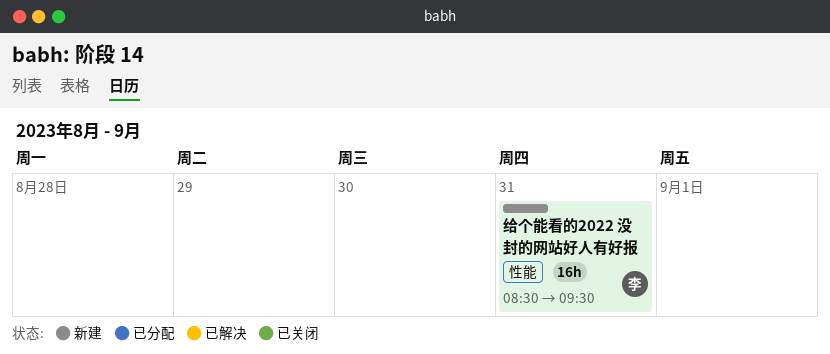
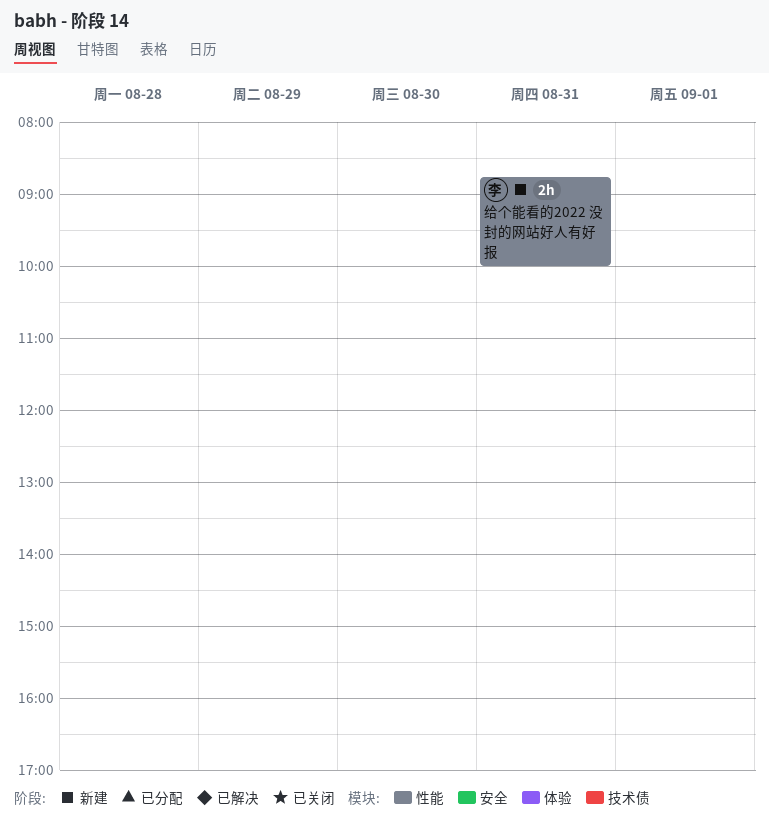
给个能看的2022 没封的网站好人有好报, estimate: 16h -> 2h
给个能看的2022 没封的网站好人有好报, begins: 08:30 -> 08:45
给个能看的2022 没封的网站好人有好报, ends: 09:30 -> 10:00

